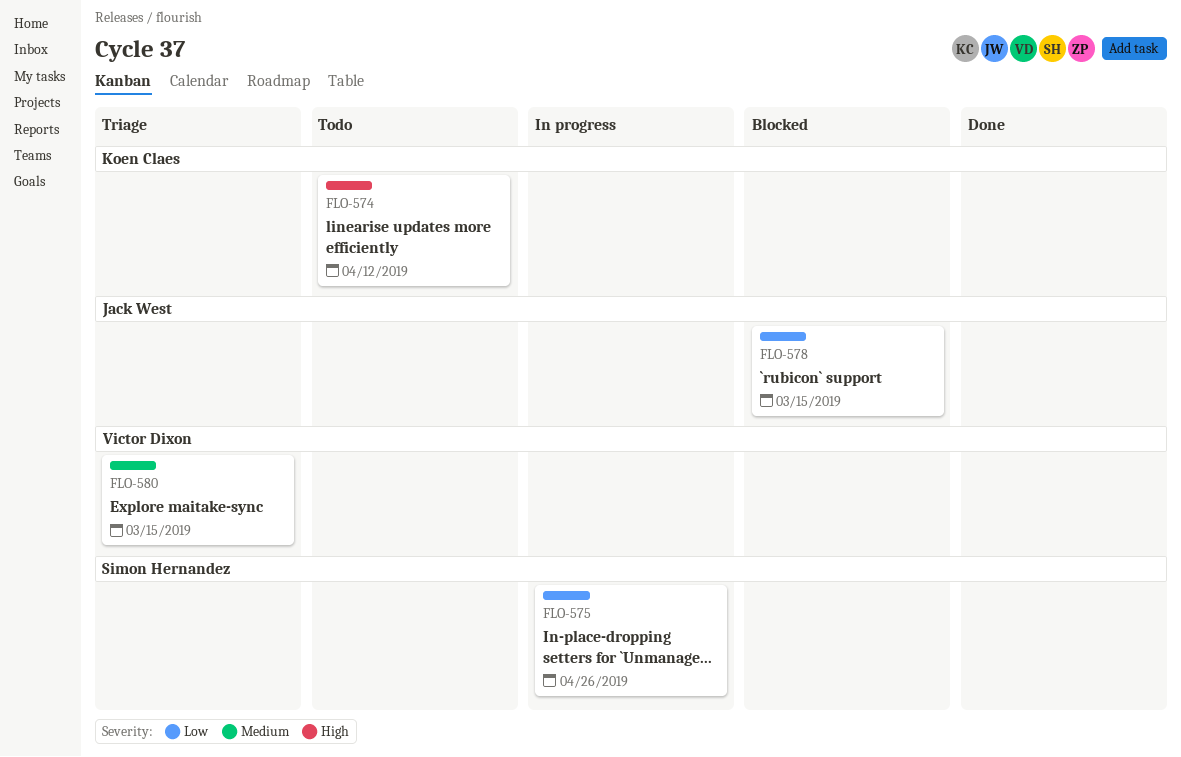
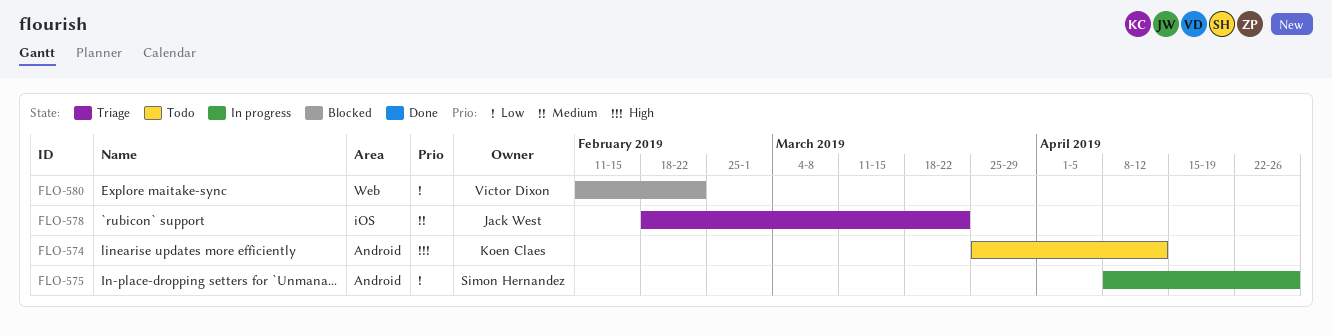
FLO-578, status: Blocked -> Triage
FLO-578, priority: Low -> Medium
FLO-578, due: Mar 15 -> Mar 22
FLO-580, status: Triage -> Blocked
FLO-580, priority: Medium -> Low
FLO-580, due: Mar 15 -> Feb 22

